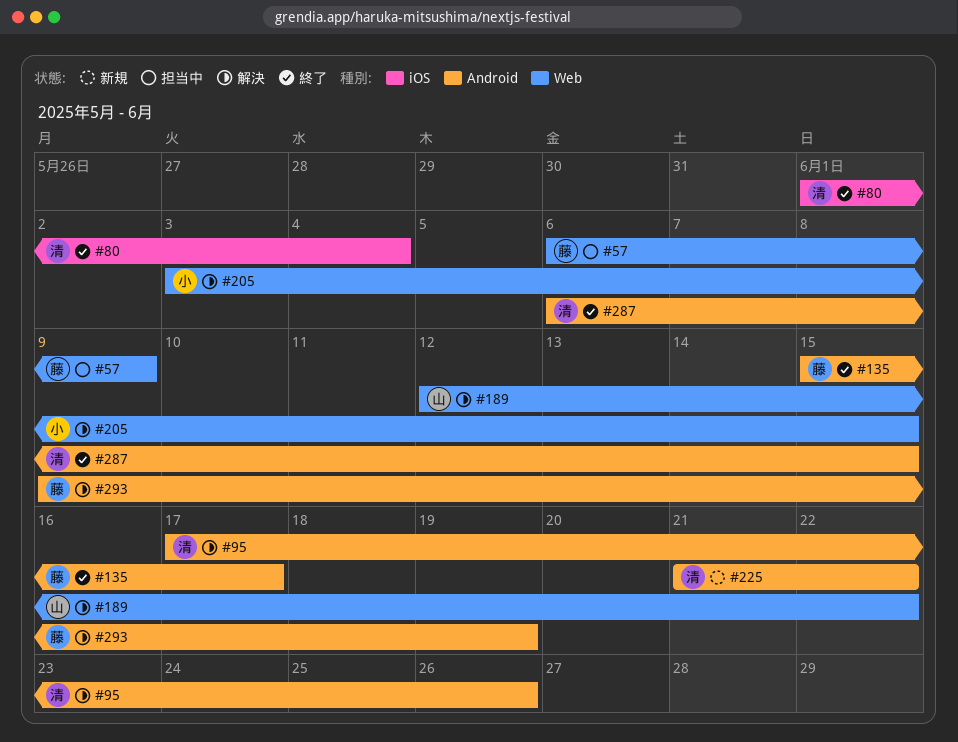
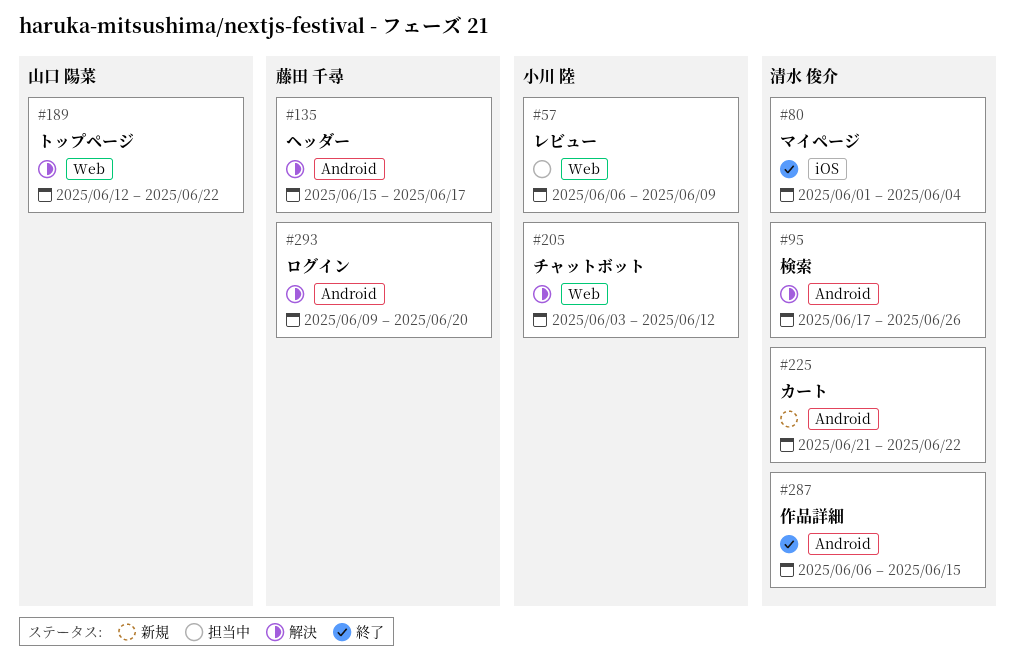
#57, owner: 藤田 千尋 -> 小川 陸
#135, status: 終了 -> 解決
#205, due: Jun 15 -> Jun 12
#293, due: Jun 19 -> Jun 20

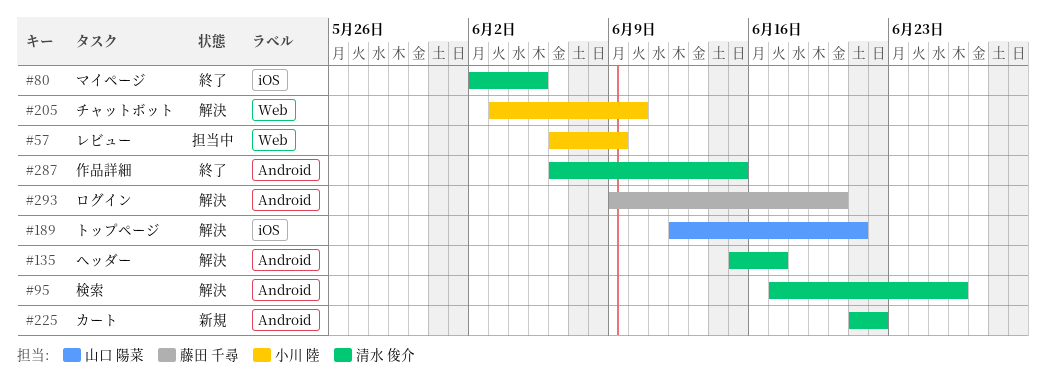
#80, start: Jun 1 -> Jun 2
#80, due: Jun 4 -> Jun 5
#135, owner: 藤田 千尋 -> 清水 俊介
#189, label: Web -> iOS
#189, due: Jun 22 -> Jun 21
#205, due: Jun 12 -> Jun 10

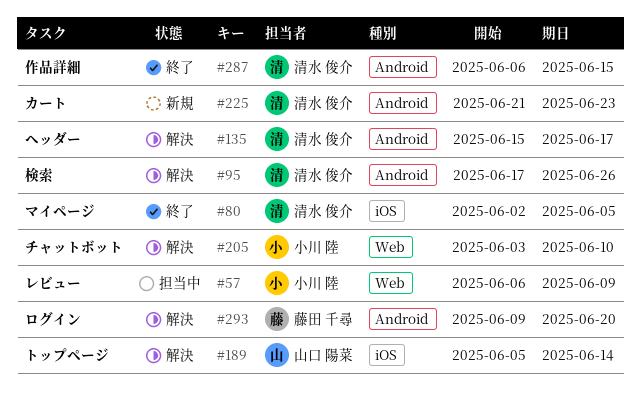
#189, start: Jun 12 -> Jun 5
#189, due: Jun 21 -> Jun 14
#225, due: Jun 22 -> Jun 23

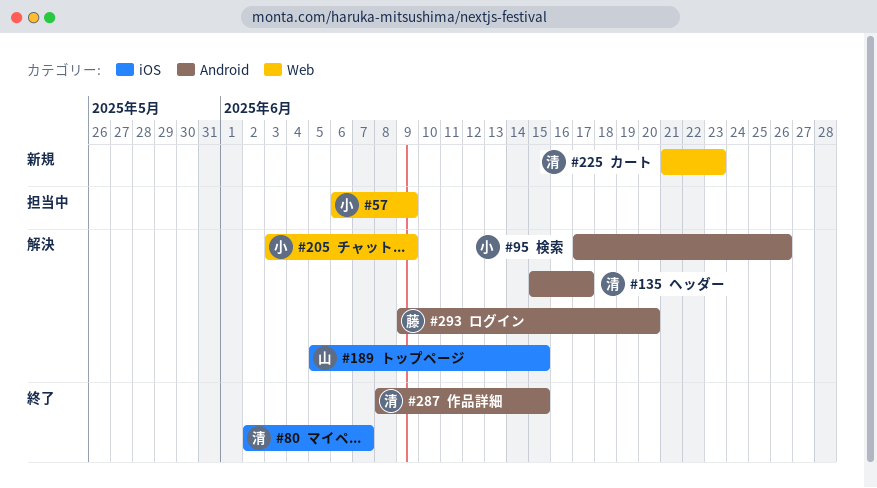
#80, due: Jun 5 -> Jun 7
#95, owner: 清水 俊介 -> 小川 陸
#189, due: Jun 14 -> Jun 15
#205, due: Jun 10 -> Jun 9
#225, label: Android -> Web
#287, start: Jun 6 -> Jun 8

